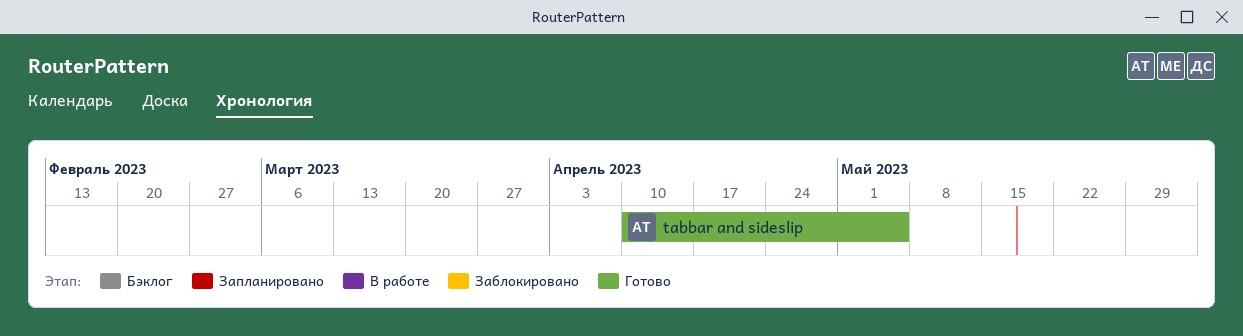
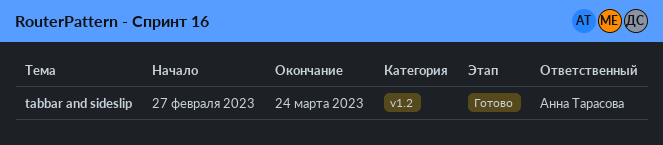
tabbar and sideslip, start: Apr 10 -> Feb 27
tabbar and sideslip, due: May 5 -> Mar 24

